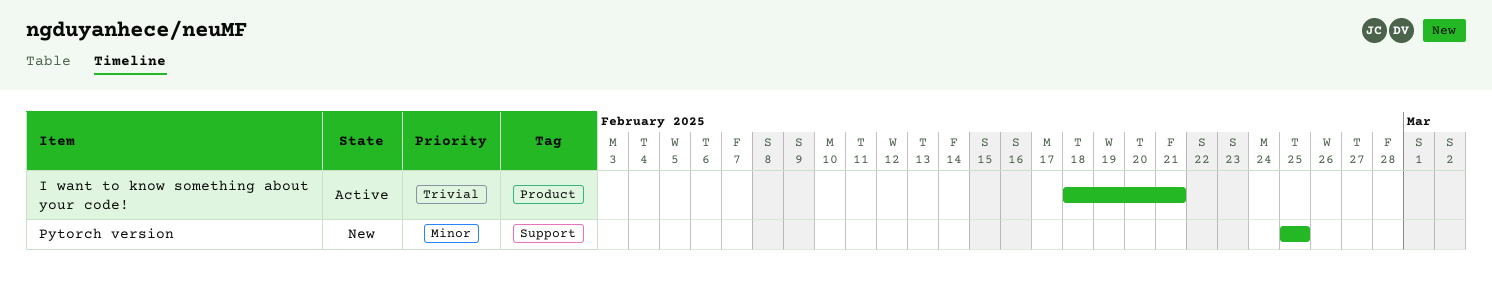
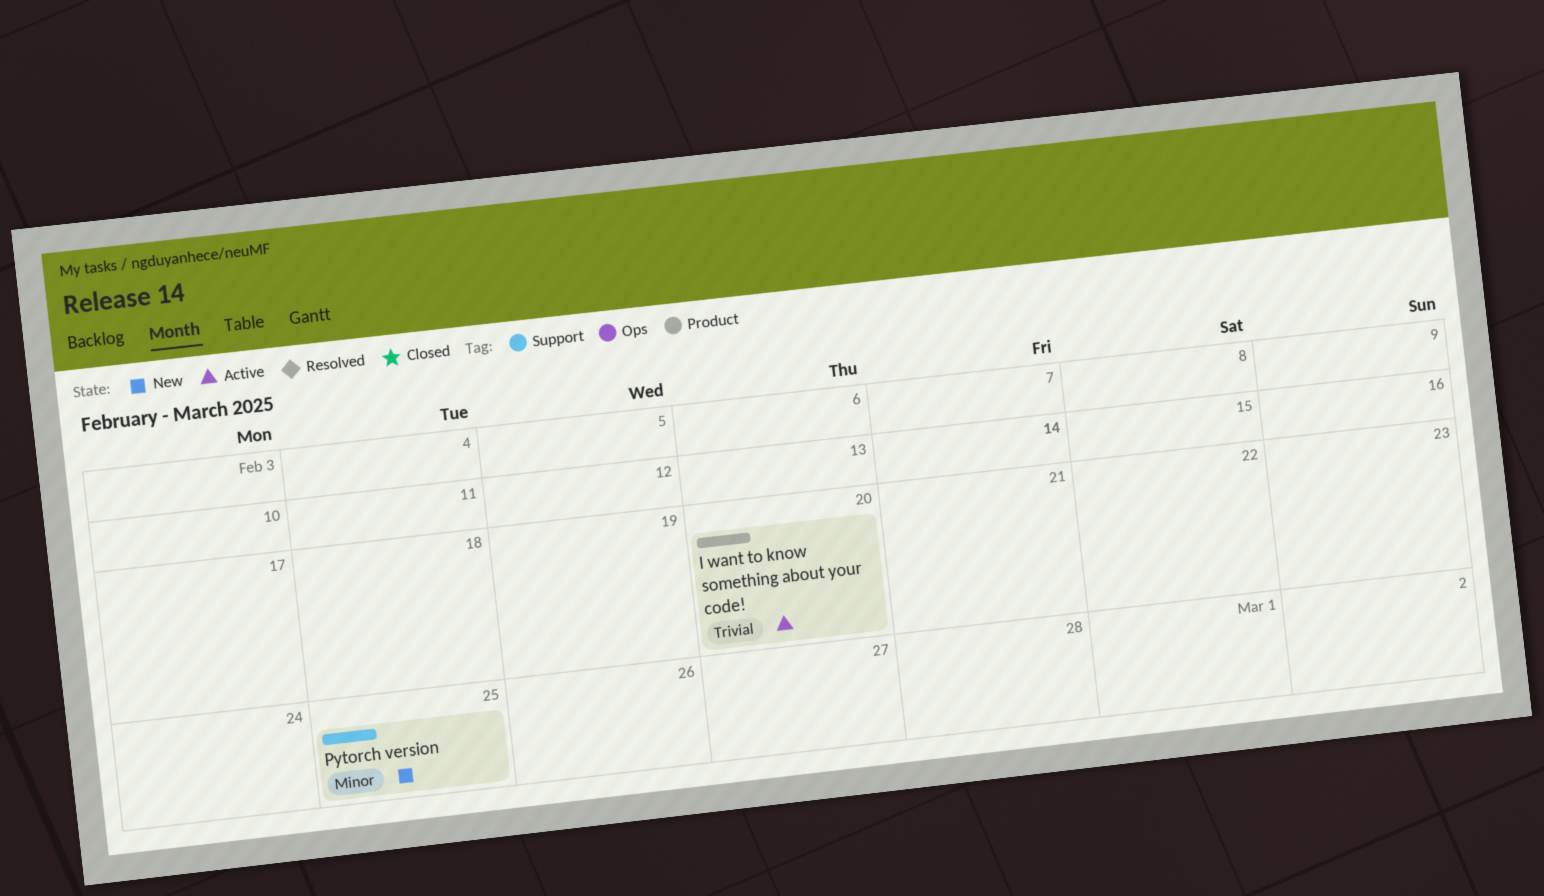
I want to know something about your code!, due: Feb 21 -> Feb 20

